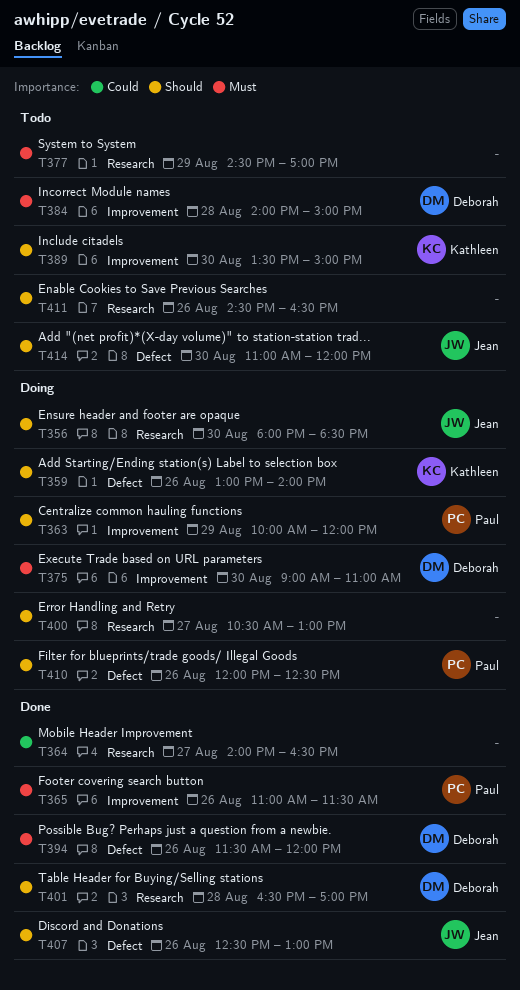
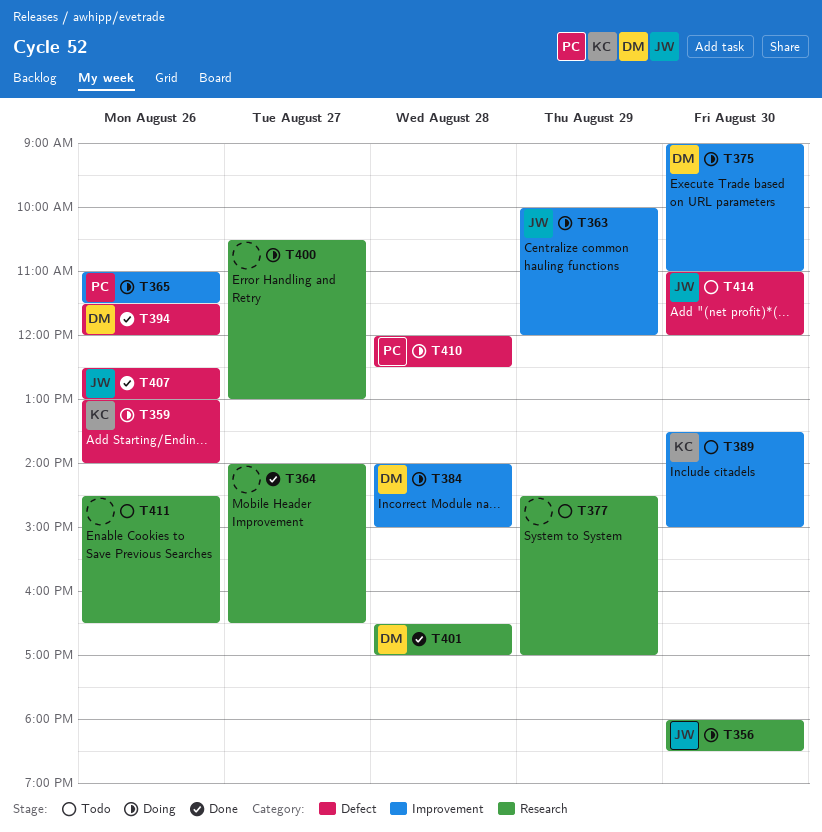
T363, owner: Paul -> Jean
T365, status: Done -> Doing
T384, status: Todo -> Doing
T410, day: Aug 26 -> Aug 28

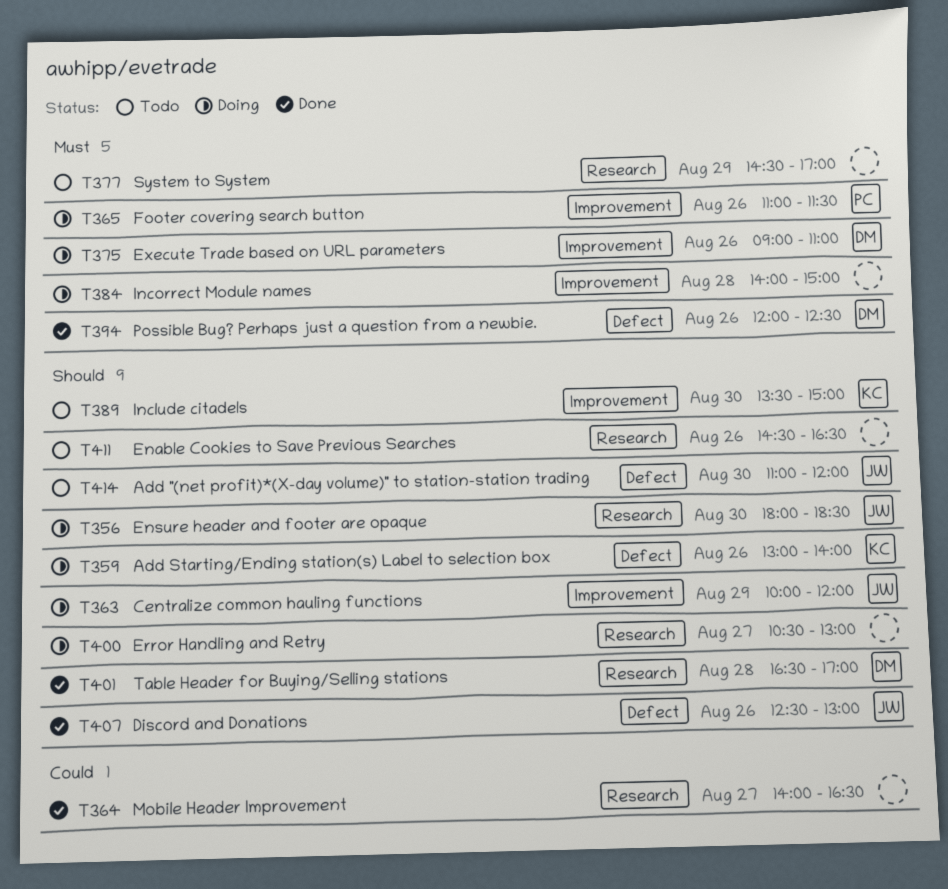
T375, day: Aug 30 -> Aug 26
T384, owner: DM -> none
T394, begins: 11:30 -> 12:00
T394, ends: 12:00 -> 12:30
T410: present -> none

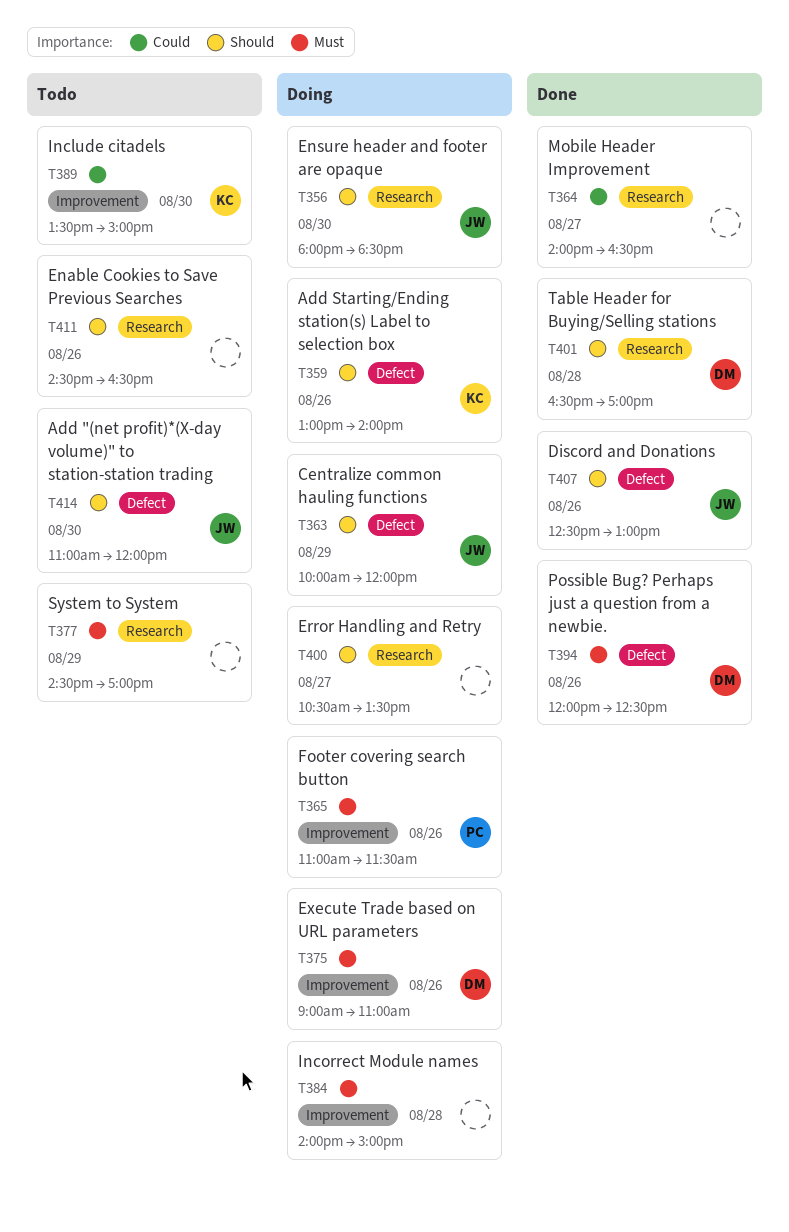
T363, label: Improvement -> Defect
T389, priority: Should -> Could
T400, ends: 13:00 -> 13:30

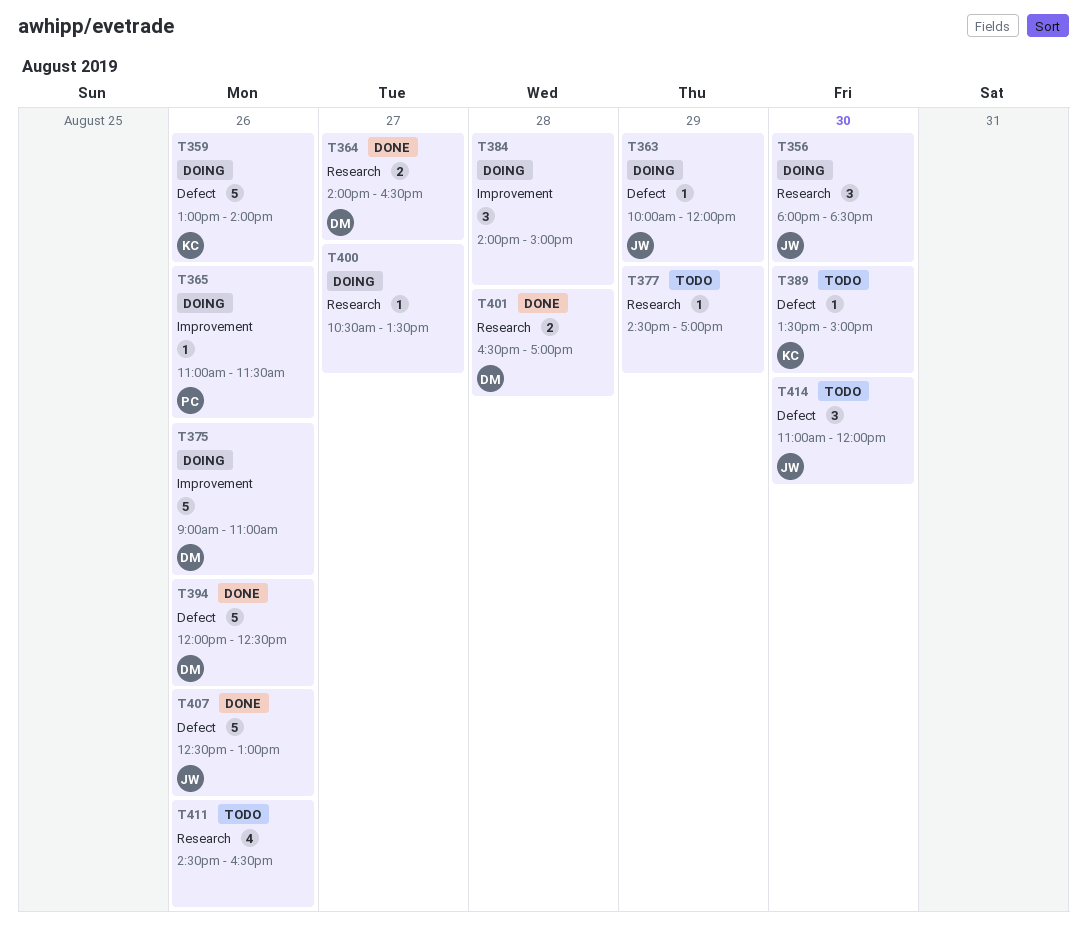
T364, owner: none -> DM
T389, label: Improvement -> Defect

